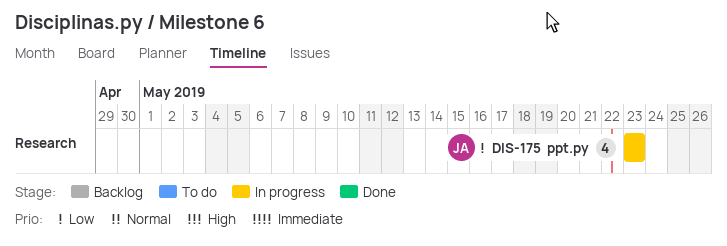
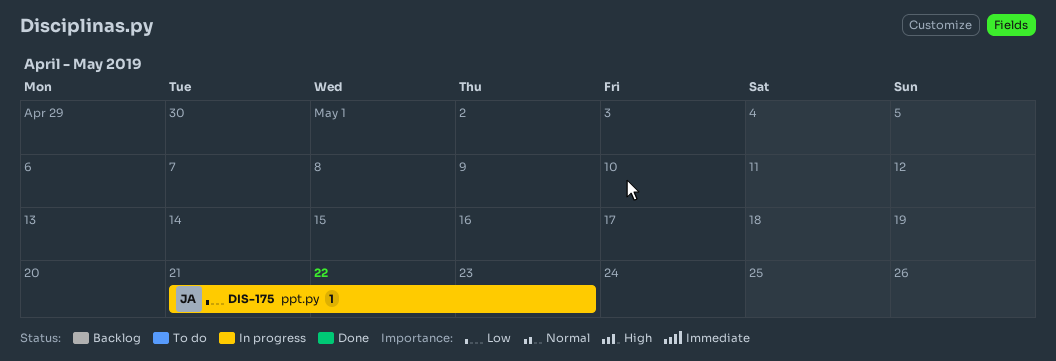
DIS-175, estimate: 4 -> 1
DIS-175, start: May 23 -> May 21

